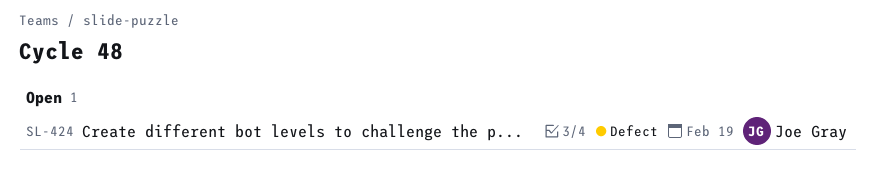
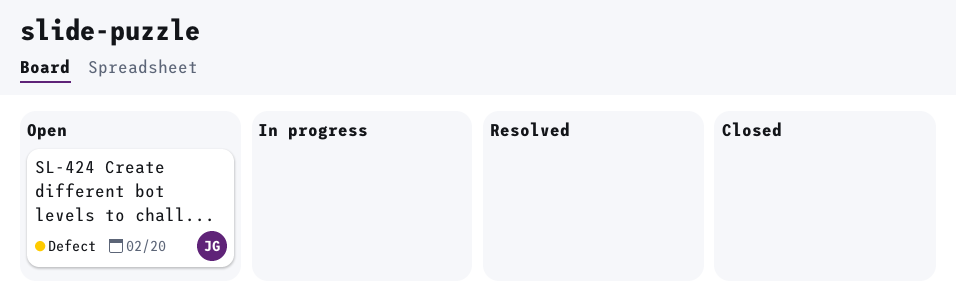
SL-424, due: Feb 19 -> Feb 20

